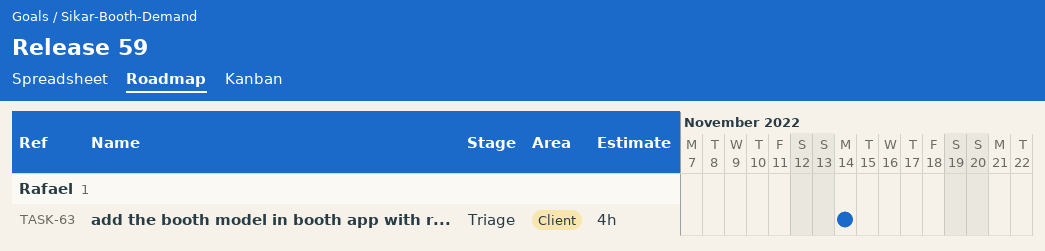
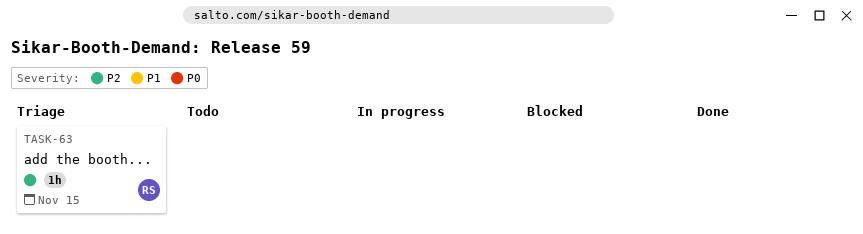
TASK-63, estimate: 4h -> 1h
TASK-63, due: Nov 14 -> Nov 15

